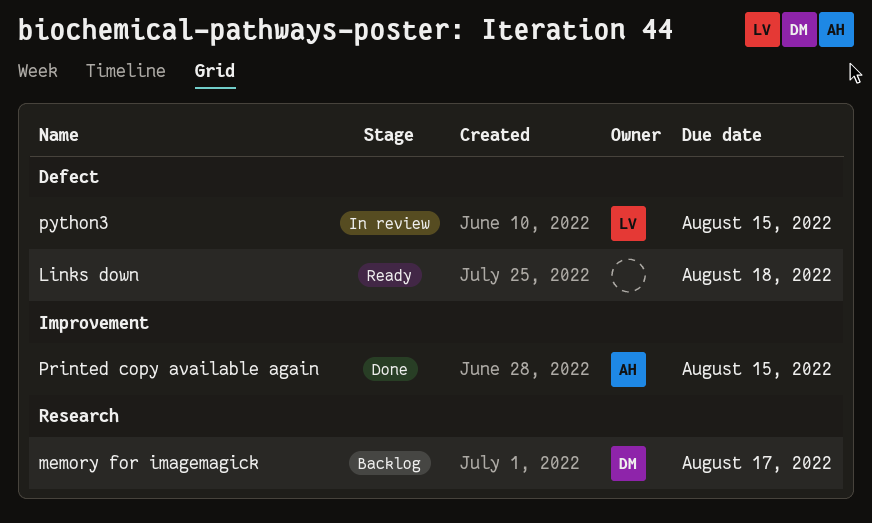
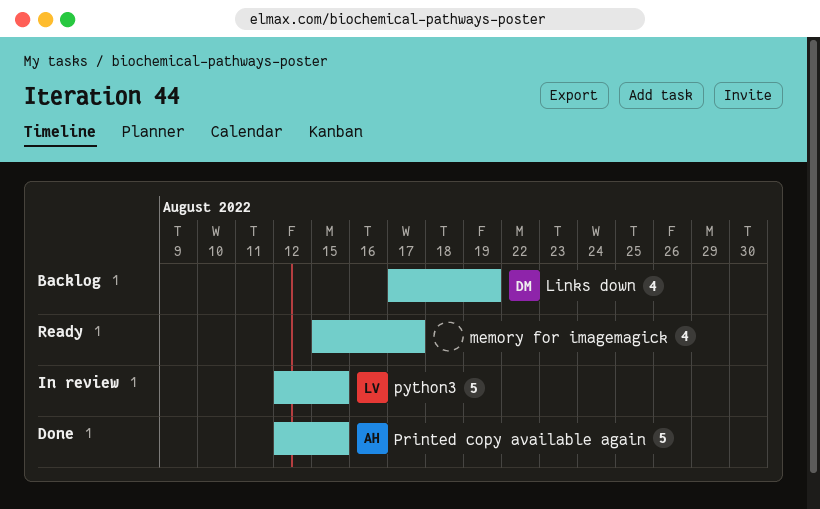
Links down, status: Ready -> Backlog
Links down, owner: none -> DM
Links down, due: Aug 18 -> Aug 19
memory for imagemagick, status: Backlog -> Ready
memory for imagemagick, owner: DM -> none

